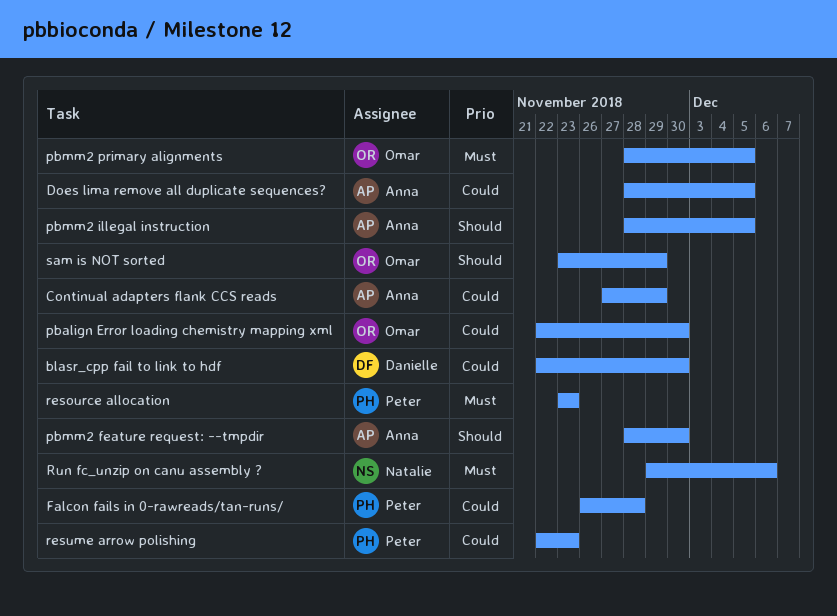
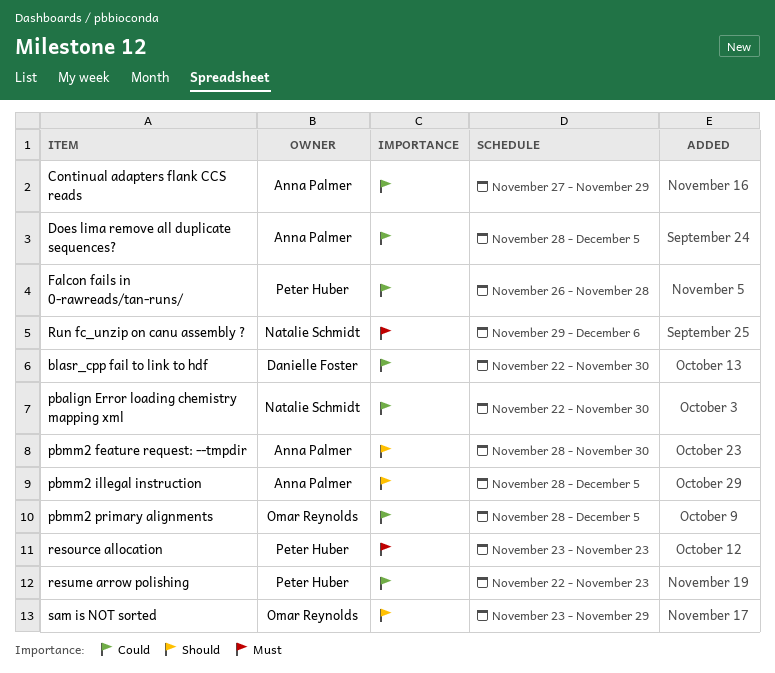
pbalign Error loading chemistry mapping xml, owner: Omar Reynolds -> Natalie Schmidt
pbmm2 primary alignments, priority: Must -> Could

